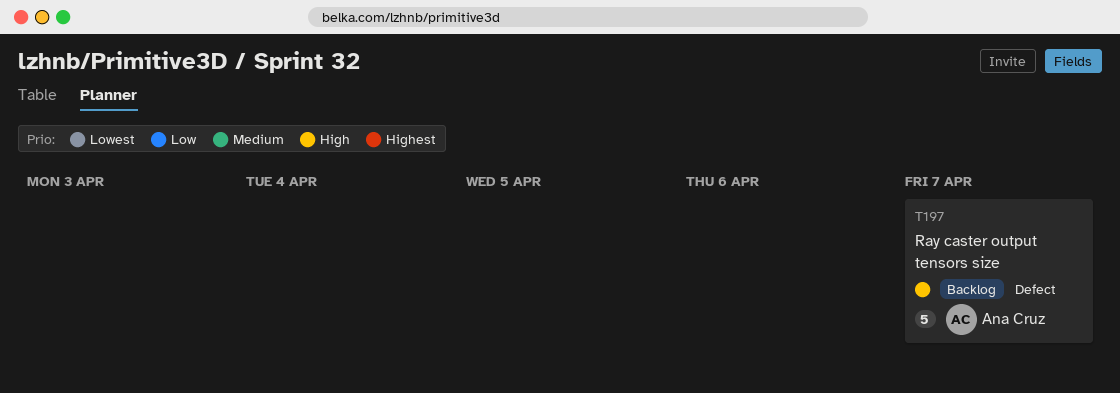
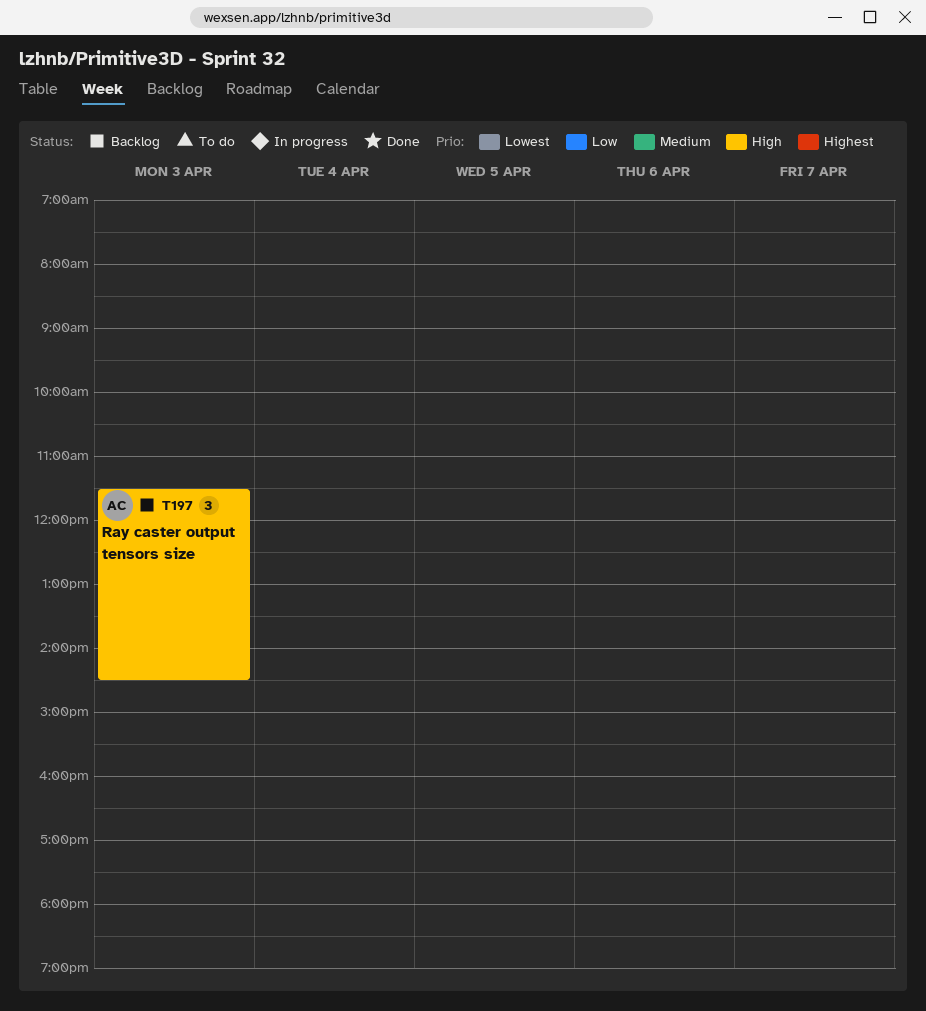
T197, estimate: 5 -> 3
T197, day: Apr 7 -> Apr 3

